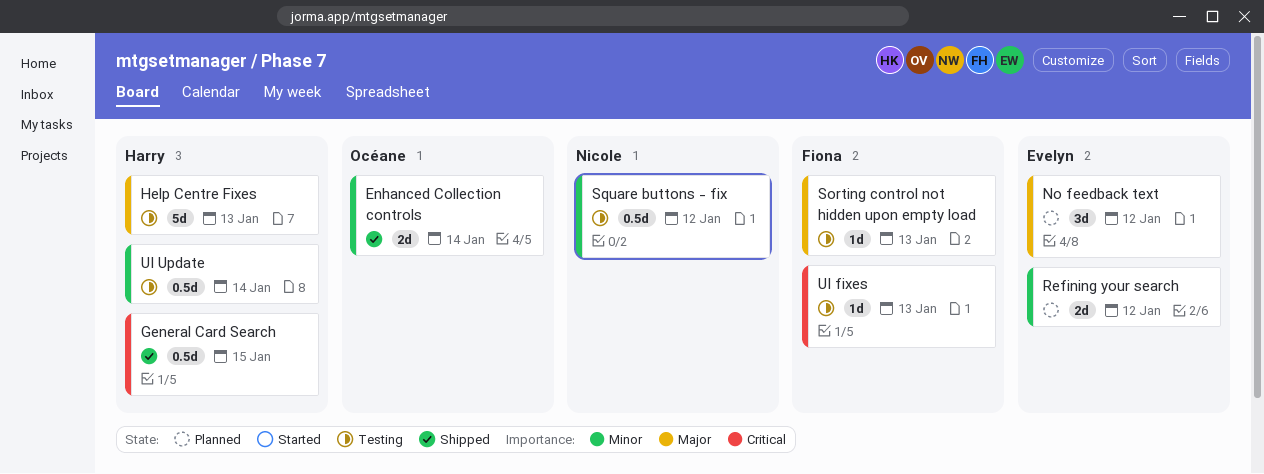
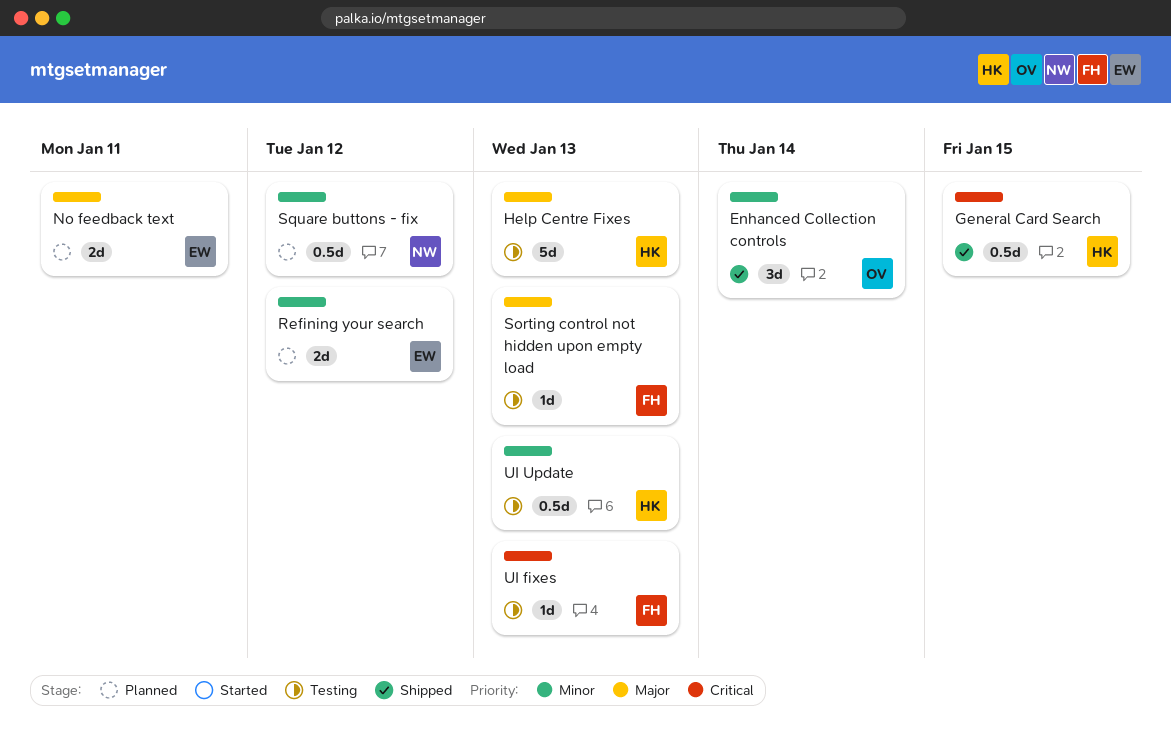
Enhanced Collection controls, estimate: 2d -> 3d
No feedback text, estimate: 3d -> 2d
No feedback text, due: Jan 12 -> Jan 11
Square buttons - fix, status: Testing -> Planned
UI Update, due: Jan 14 -> Jan 13

